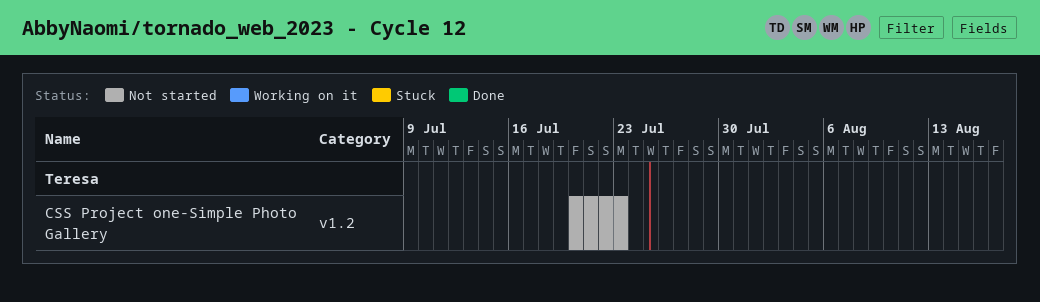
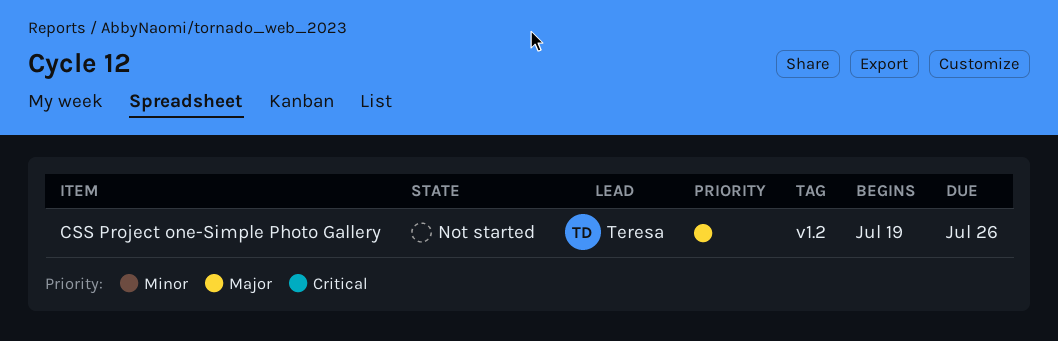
CSS Project one-Simple Photo Gallery, start: Jul 20 -> Jul 19
CSS Project one-Simple Photo Gallery, due: Jul 23 -> Jul 26

